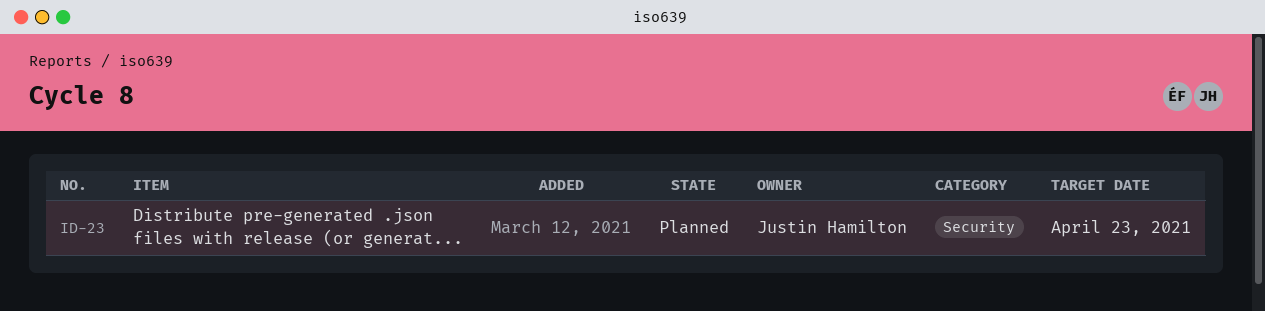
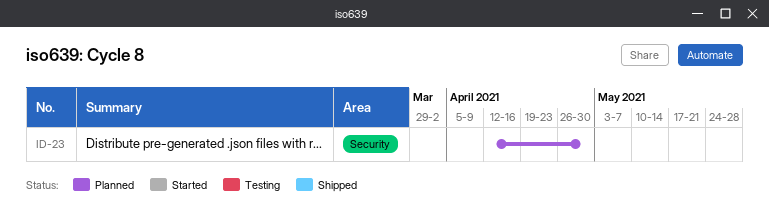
ID-23, due: Apr 23 -> Apr 30

